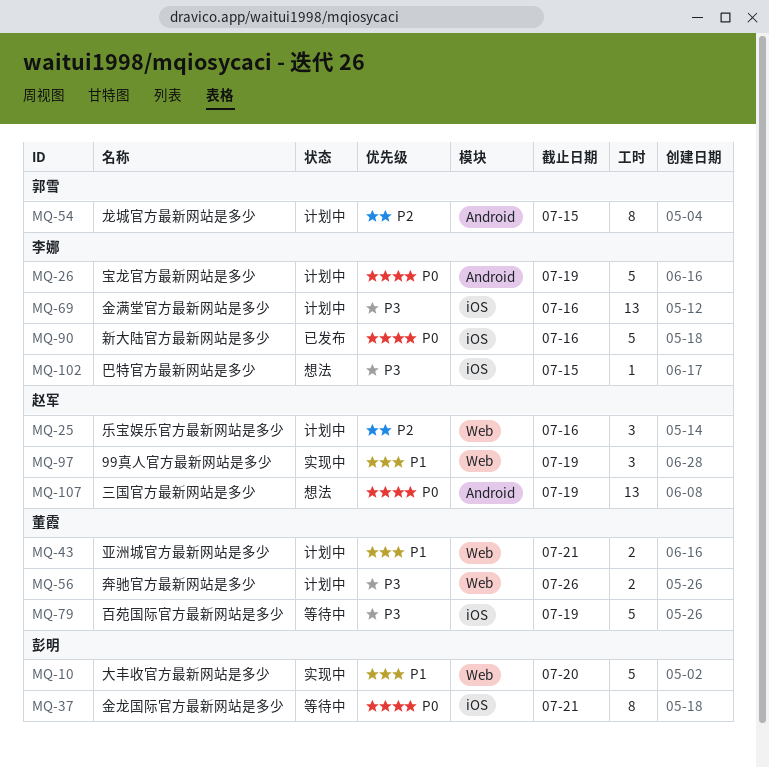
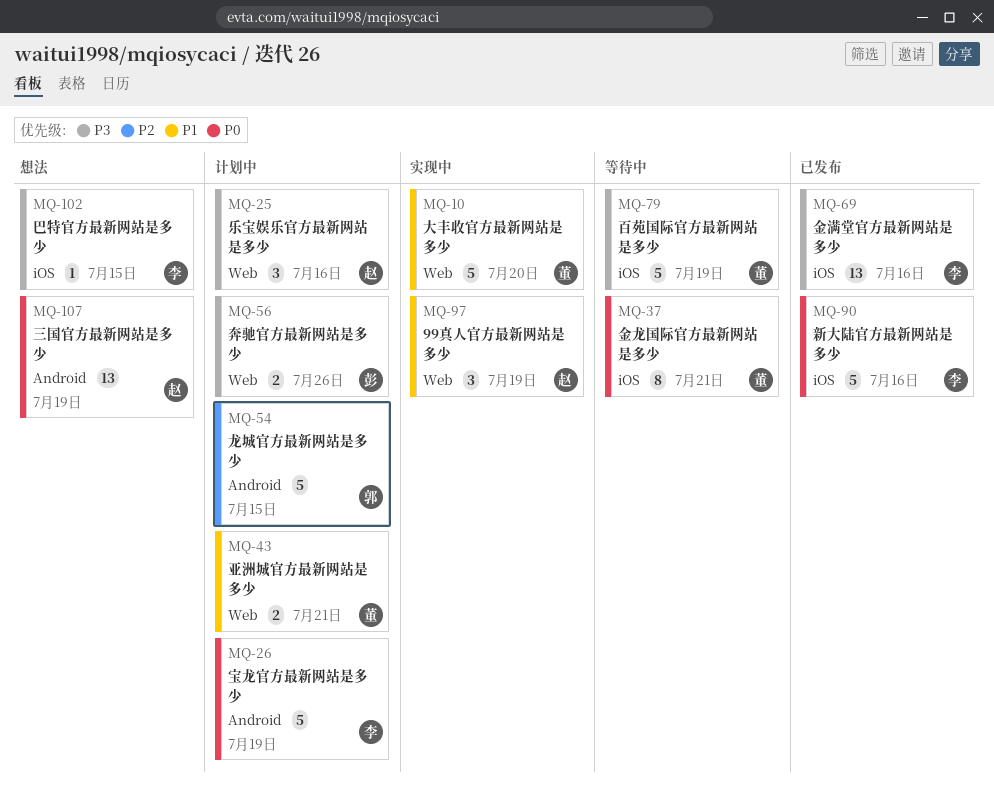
MQ-10, owner: 彭明 -> 董霞
MQ-25, priority: P2 -> P3
MQ-37, owner: 彭明 -> 董霞
MQ-54, estimate: 8 -> 5
MQ-56, owner: 董霞 -> 彭明
MQ-69, status: 计划中 -> 已发布

